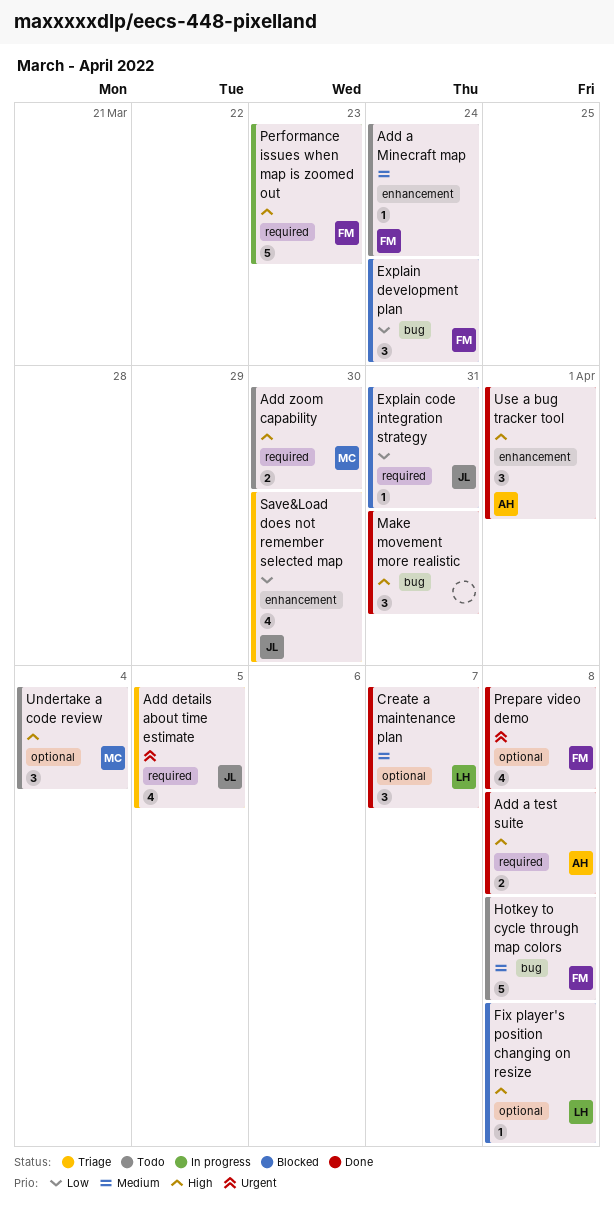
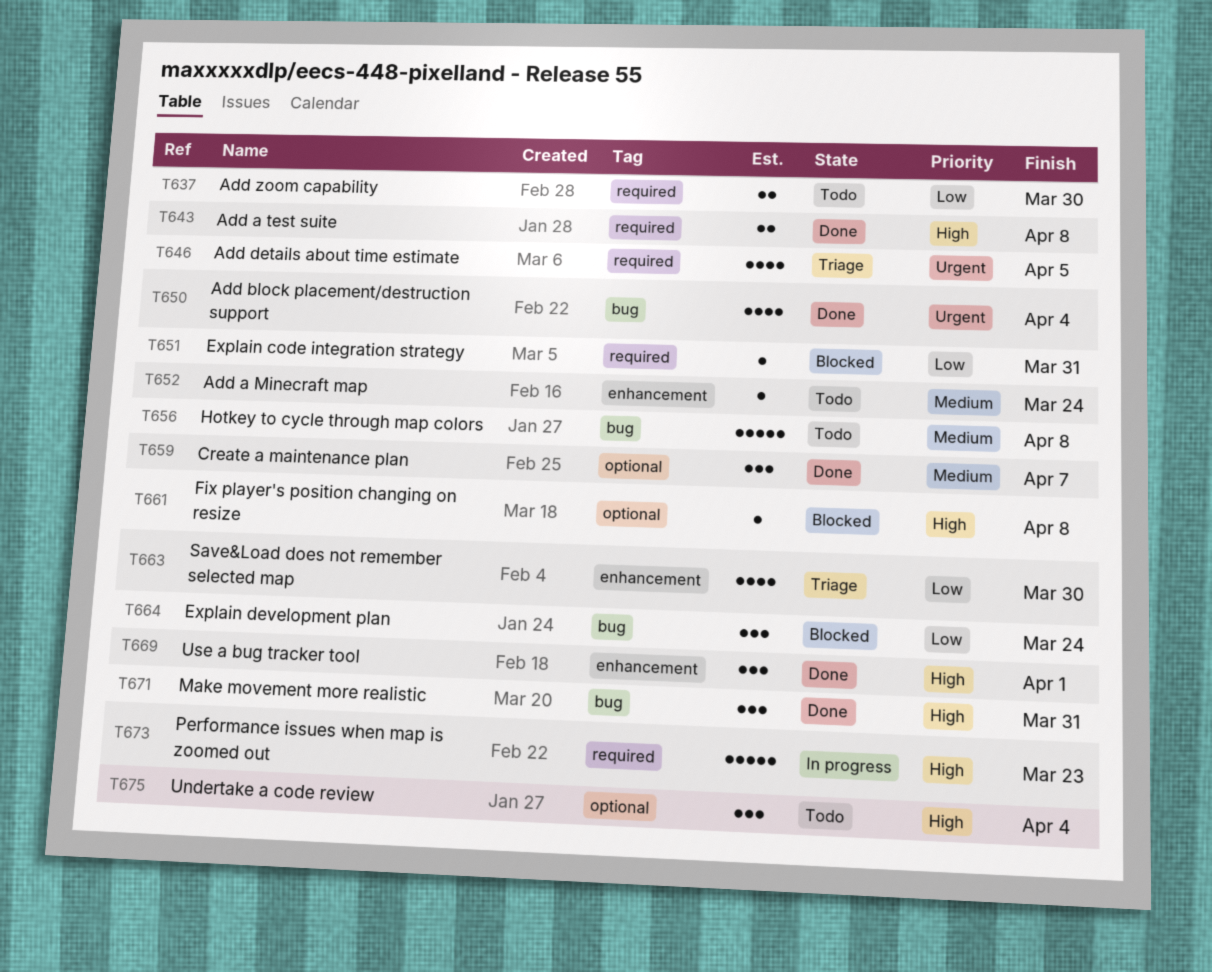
Add block placement/destruction support: none -> present
Add zoom capability, priority: High -> Low
Prepare video demo: present -> none

